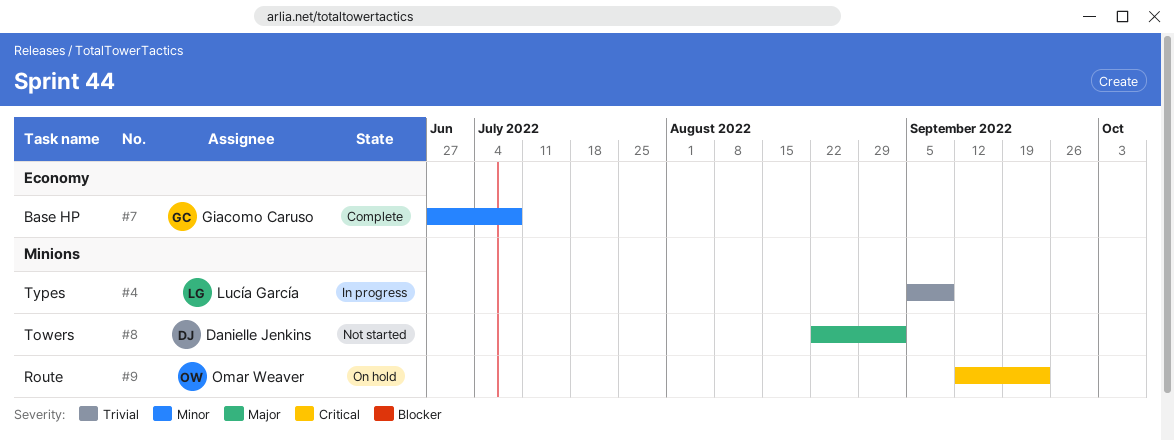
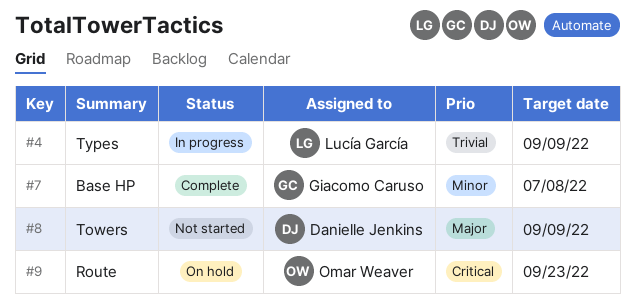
#8, due: Sep 2 -> Sep 9

